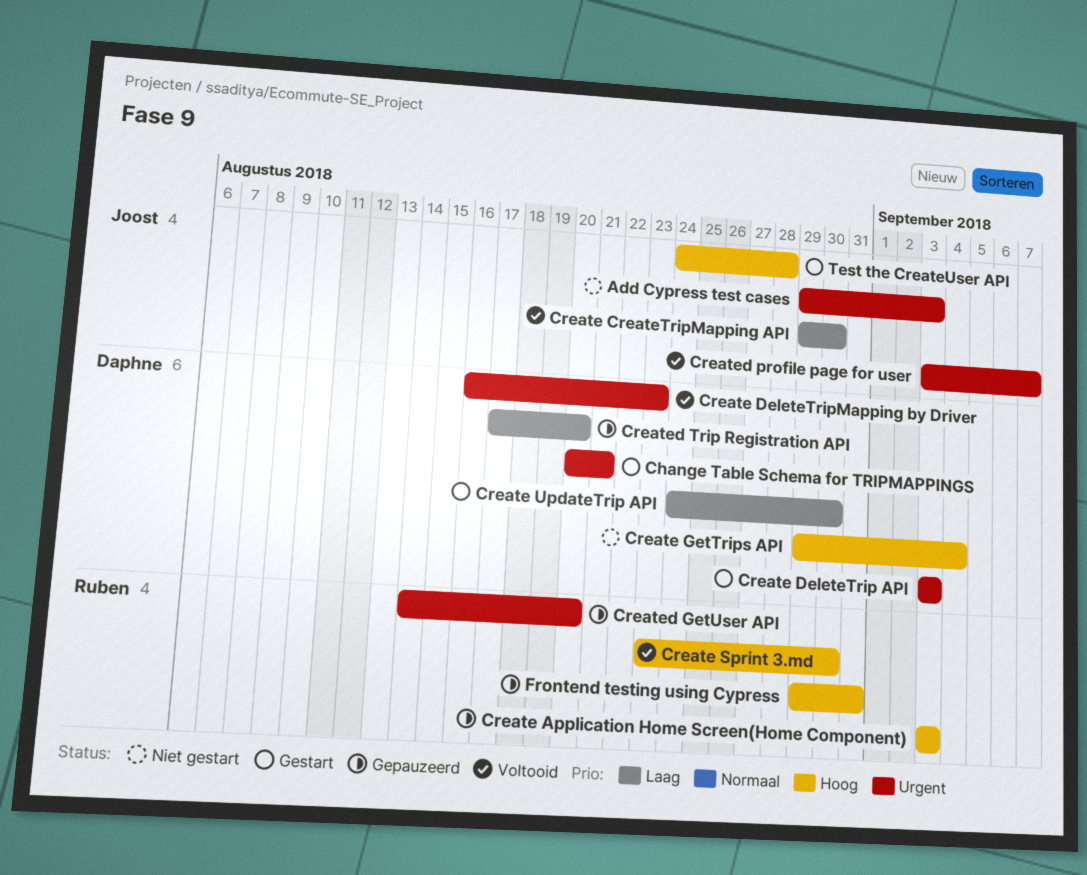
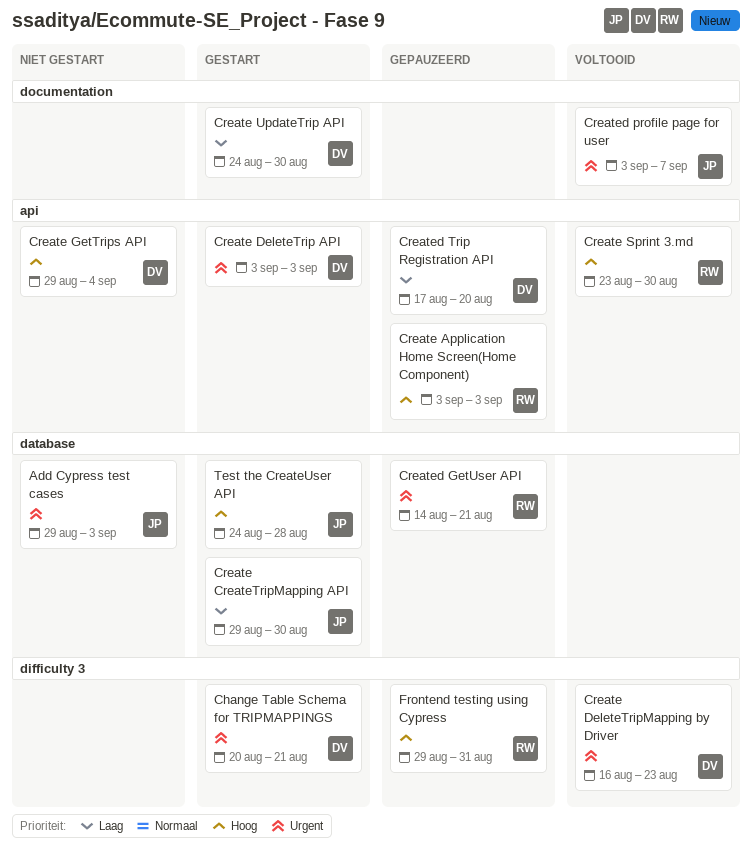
Create CreateTripMapping API, status: Voltooid -> Gestart
Created GetUser API, due: Aug 20 -> Aug 21

